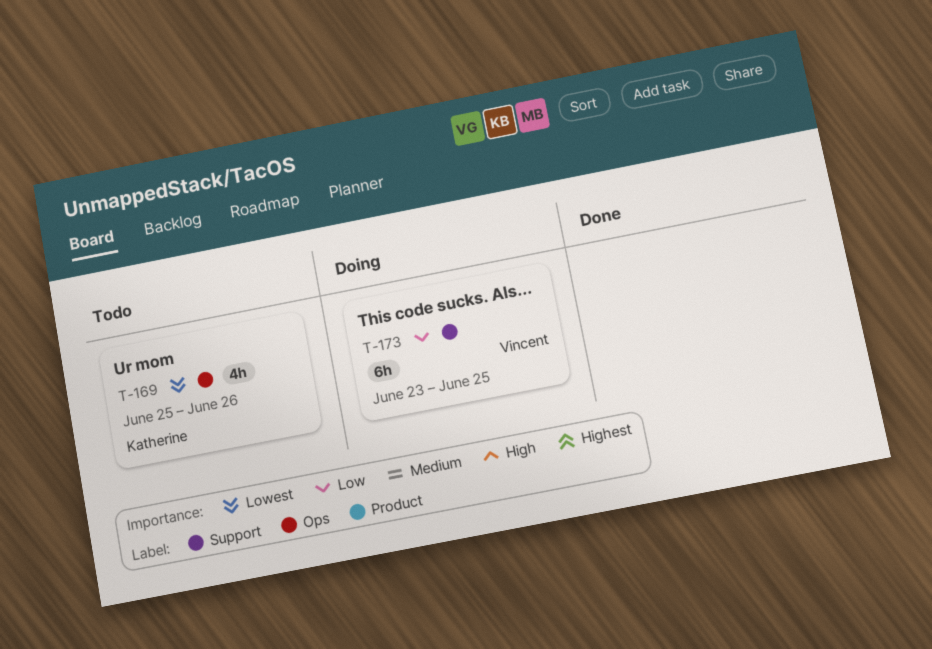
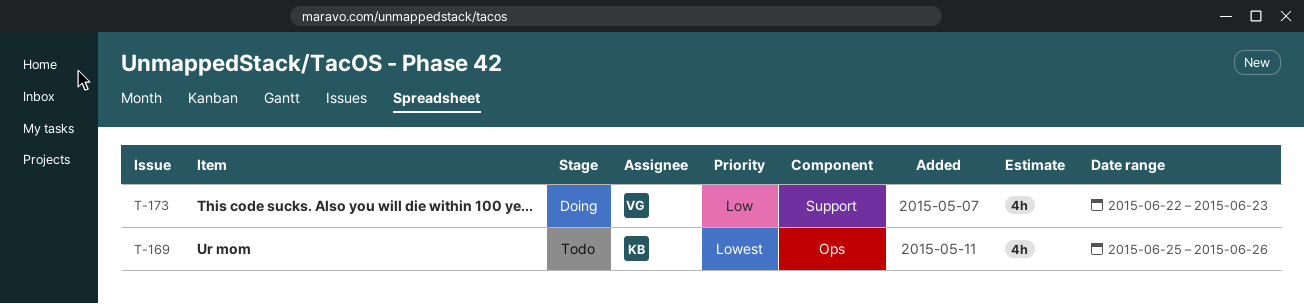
T-173, estimate: 6h -> 4h
T-173, start: Jun 23 -> Jun 22
T-173, due: Jun 25 -> Jun 23

